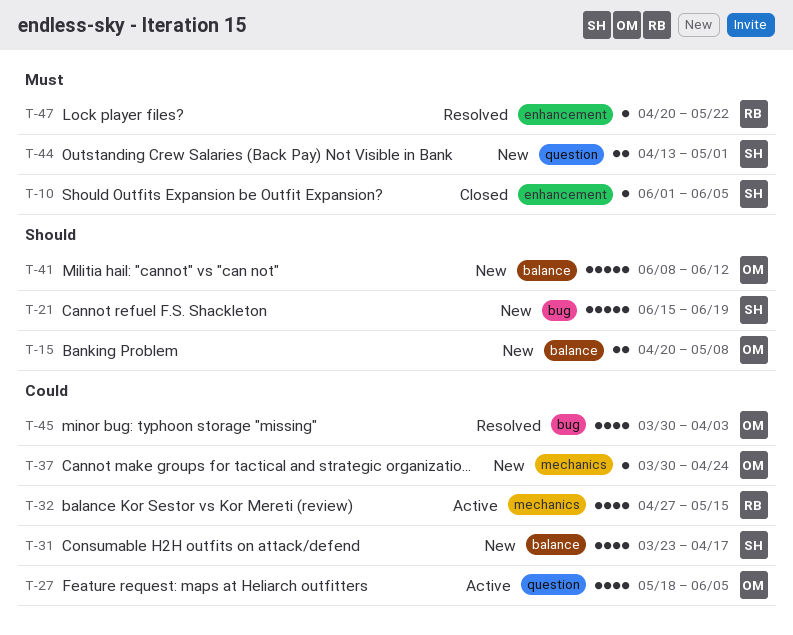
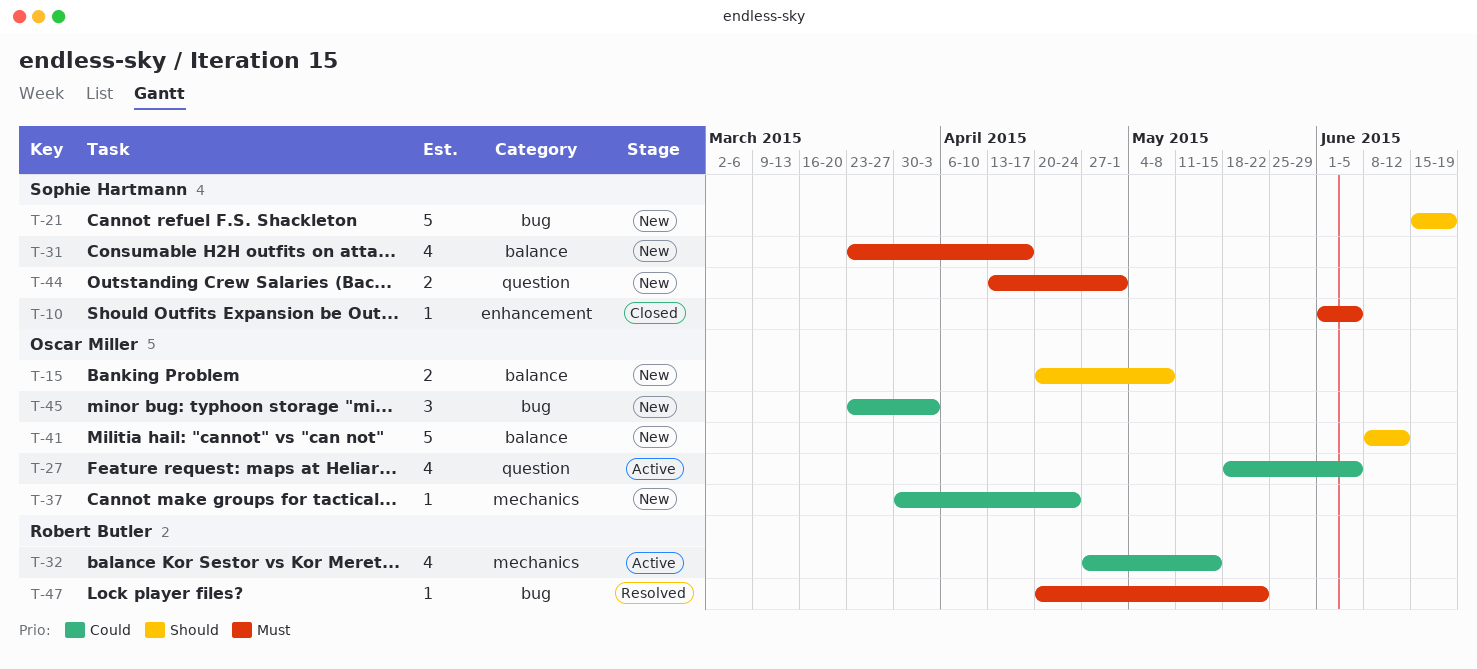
T-31, priority: Could -> Must
T-45, status: Resolved -> New
T-45, estimate: 4 -> 3
T-45, start: Mar 30 -> Mar 23
T-47, label: enhancement -> bug

